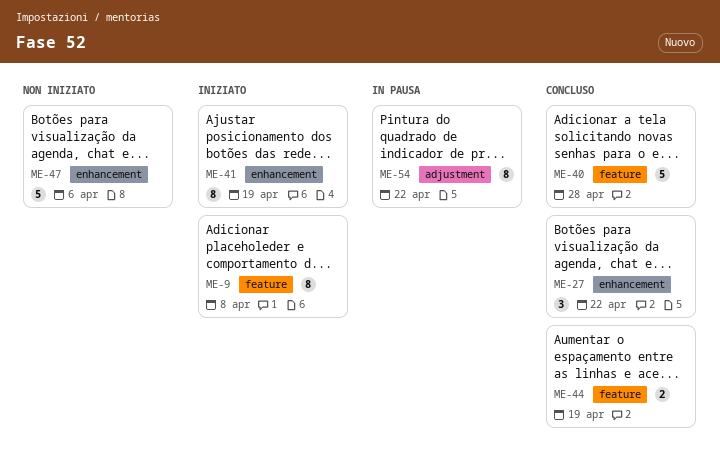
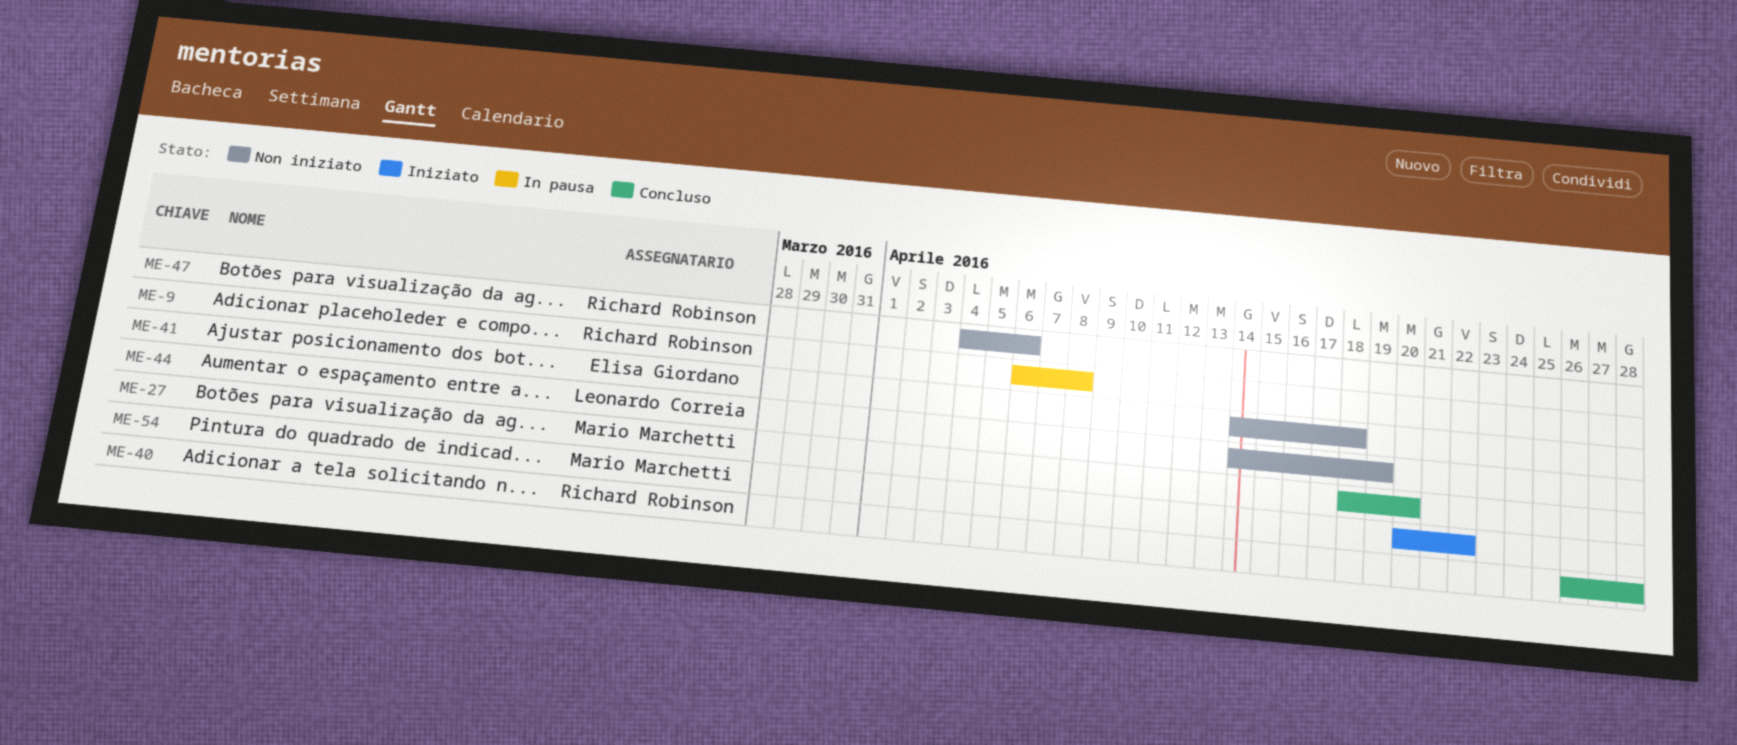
ME-9, status: Iniziato -> In pausa
ME-27, due: Apr 22 -> Apr 20
ME-41, status: Iniziato -> Non iniziato
ME-41, due: Apr 19 -> Apr 18
ME-44, status: Concluso -> Non iniziato
ME-54, status: In pausa -> Iniziato

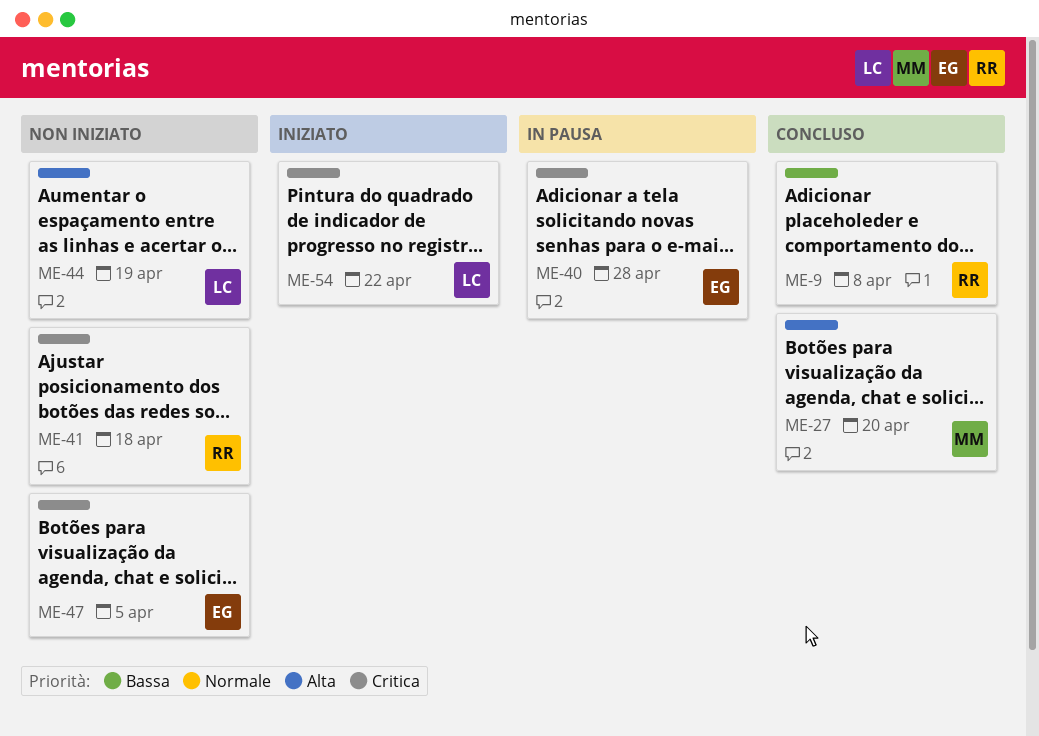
ME-9, status: In pausa -> Concluso
ME-40, status: Concluso -> In pausa
ME-40, owner: Richard Robinson -> Elisa Giordano
ME-41, owner: Elisa Giordano -> Richard Robinson
ME-47, owner: Richard Robinson -> Elisa Giordano
ME-47, due: Apr 6 -> Apr 5
ME-54, owner: Mario Marchetti -> Leonardo Correia

